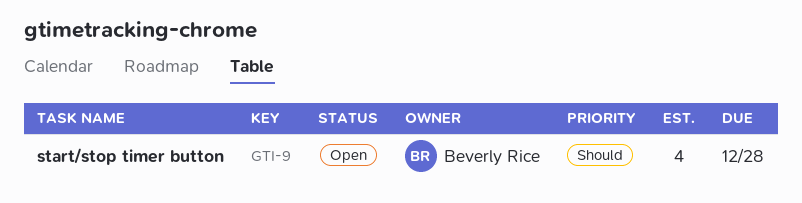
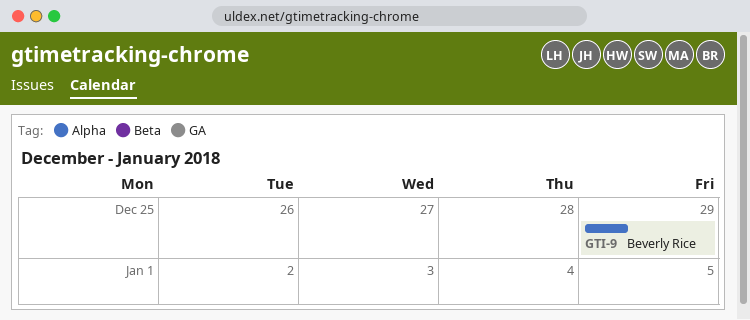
GTI-9, due: Dec 28 -> Dec 29

